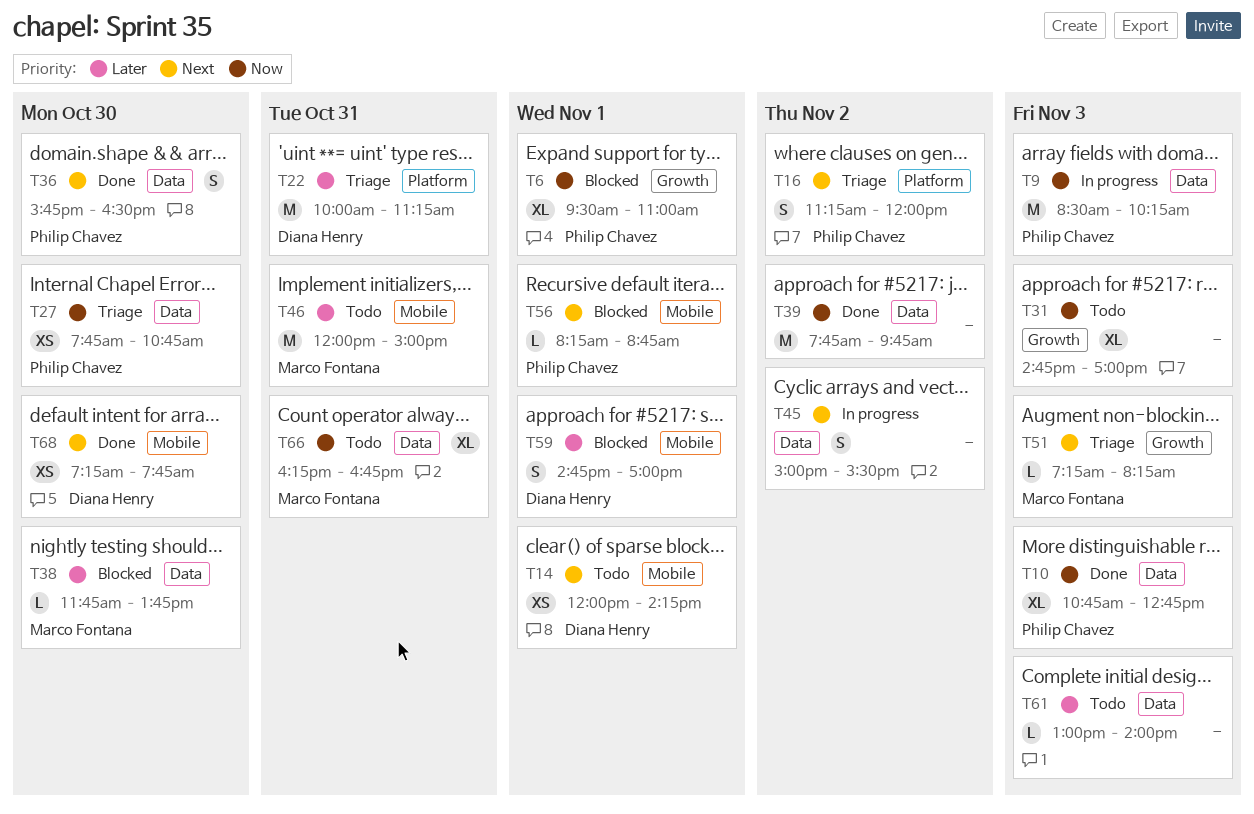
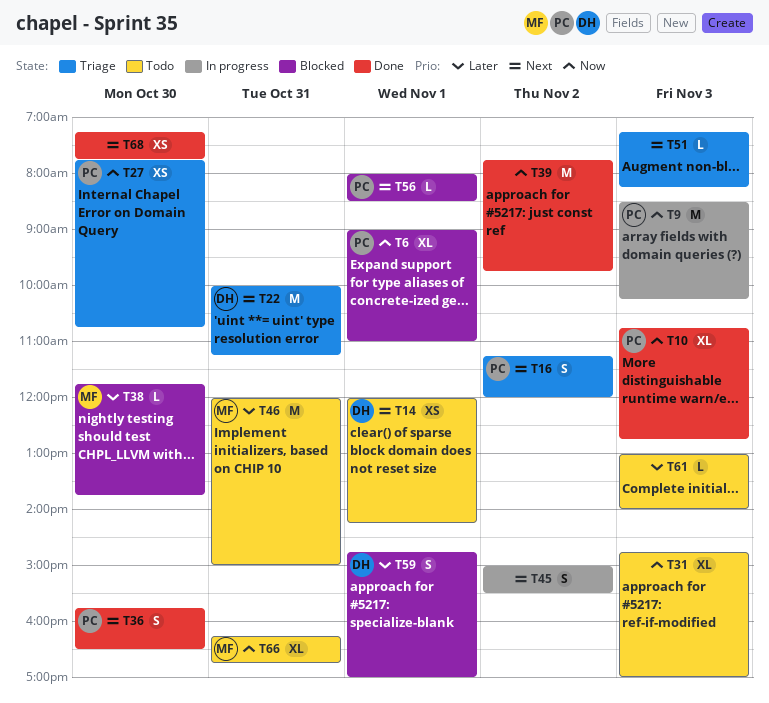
T6, begins: 09:30 -> 09:00
T22, priority: Later -> Next
T51, owner: Marco Fontana -> none
T56, begins: 08:15 -> 08:00
T56, ends: 08:45 -> 08:30
T68, owner: Diana Henry -> none

